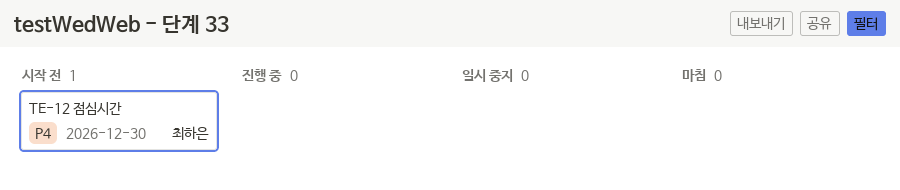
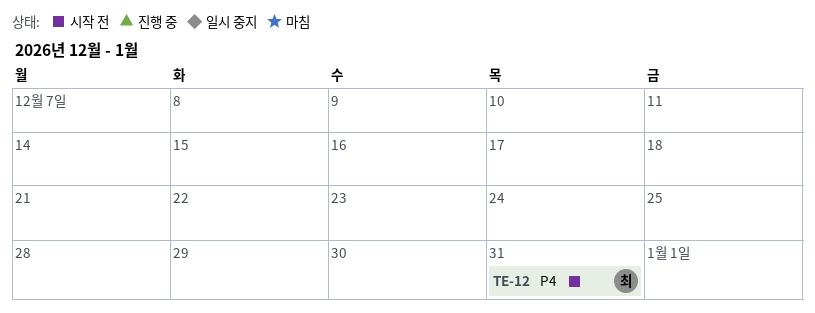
TE-12, due: Dec 30 -> Dec 31

